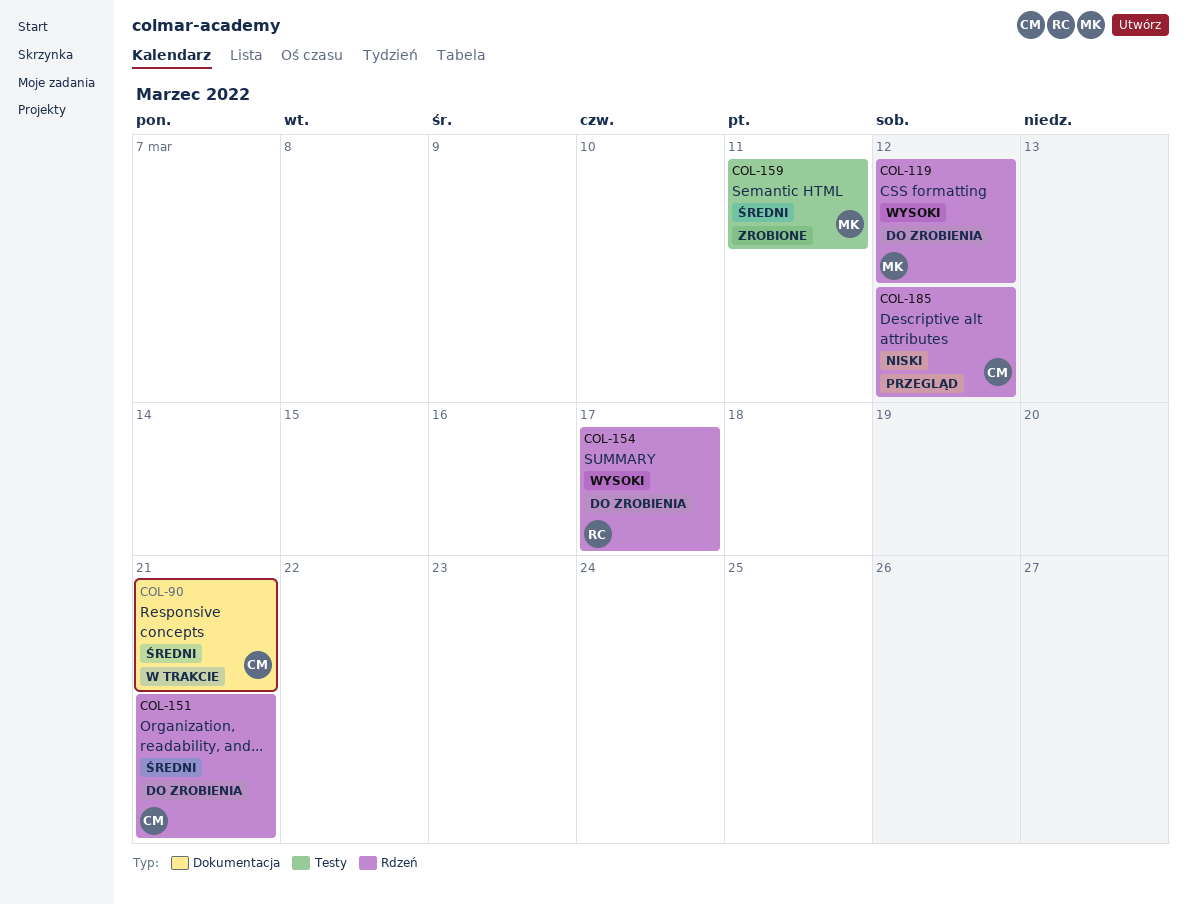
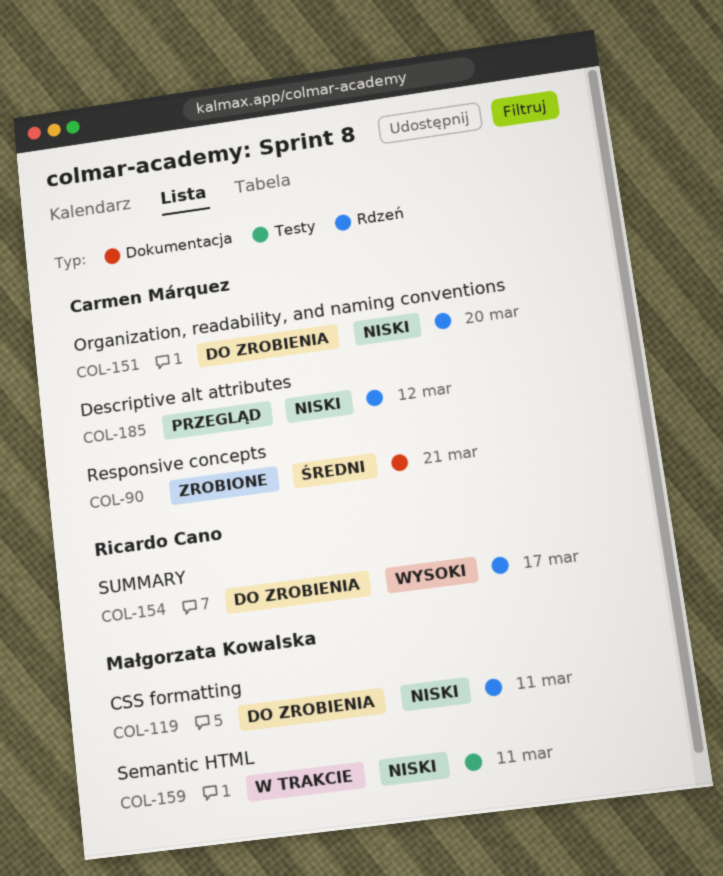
COL-90, status: W trakcie -> Zrobione
COL-119, priority: Wysoki -> Niski
COL-119, due: Mar 12 -> Mar 11
COL-151, priority: Średni -> Niski
COL-151, due: Mar 21 -> Mar 20
COL-159, status: Zrobione -> W trakcie
COL-159, priority: Średni -> Niski

